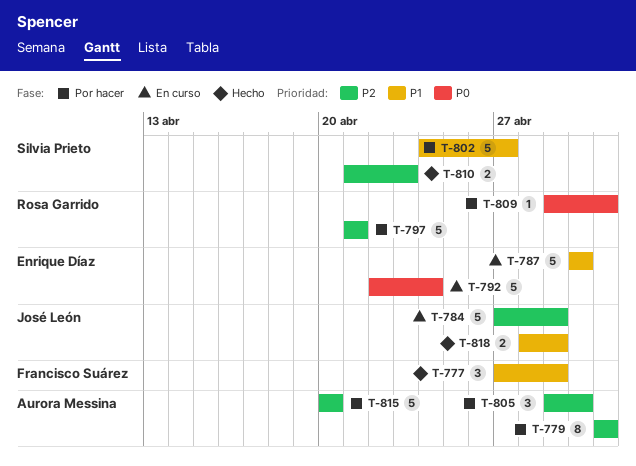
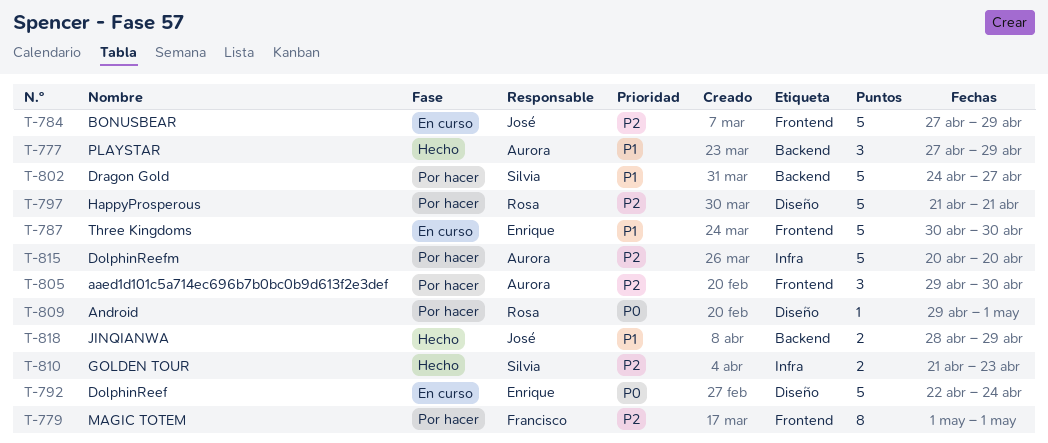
T-777, owner: Francisco Suárez -> Aurora Messina
T-779, owner: Aurora Messina -> Francisco Suárez

